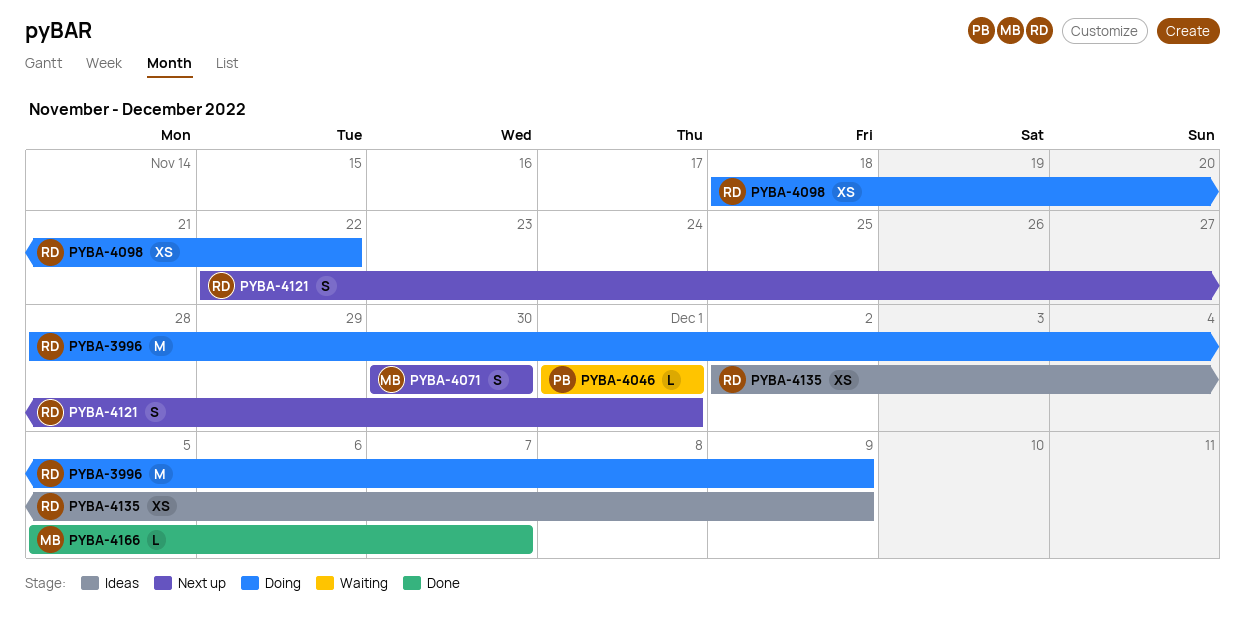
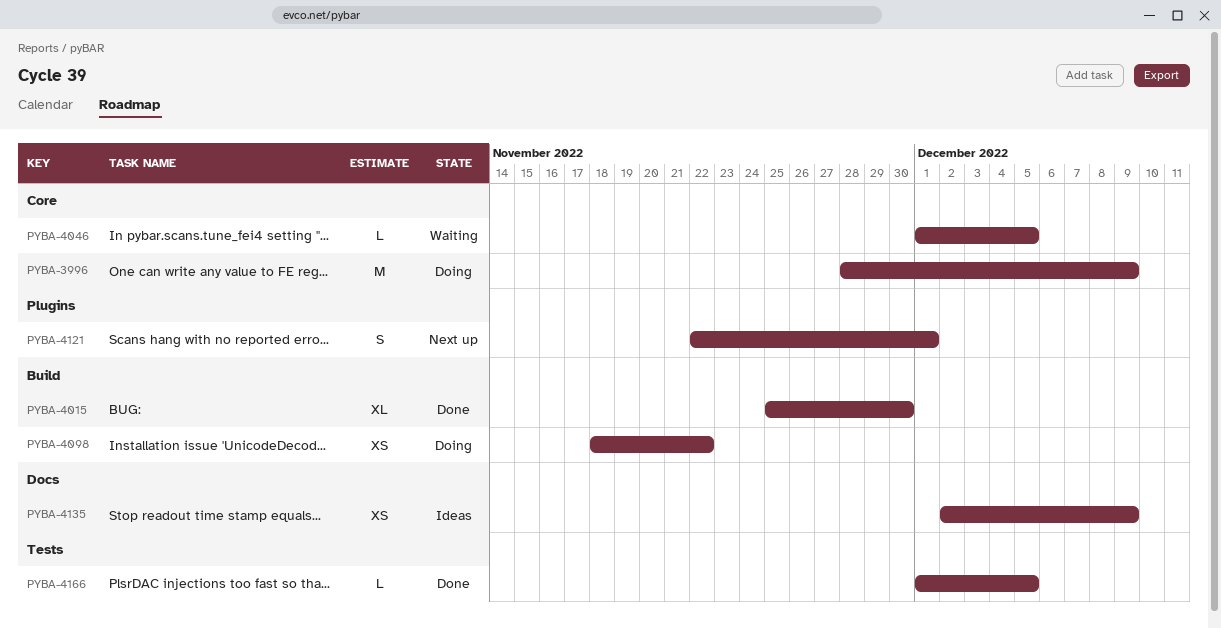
PYBA-4015: none -> present
PYBA-4046, due: Dec 1 -> Dec 5
PYBA-4071: present -> none
PYBA-4166, start: Dec 5 -> Dec 1
PYBA-4166, due: Dec 7 -> Dec 5

